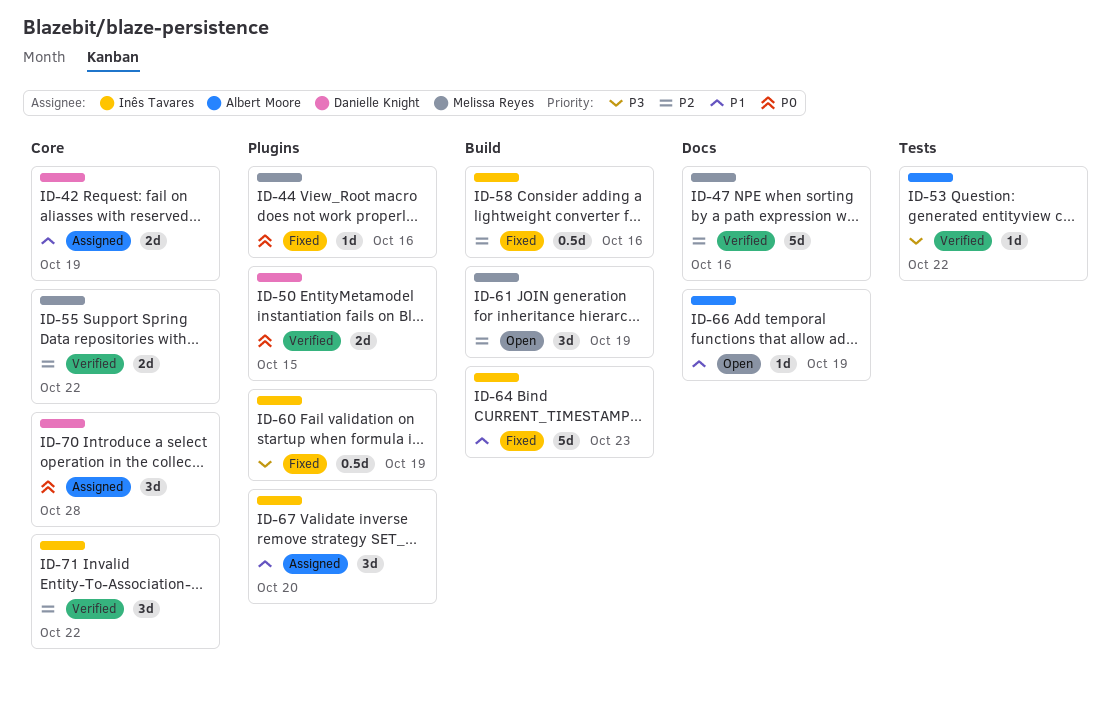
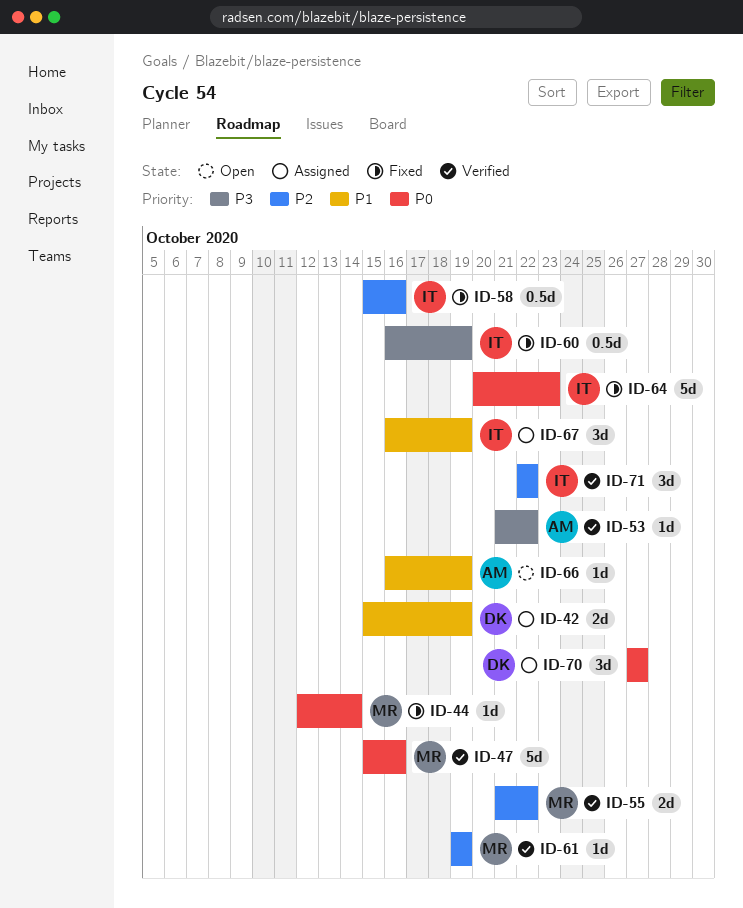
ID-44, due: Oct 16 -> Oct 14
ID-47, priority: P2 -> P0
ID-50: present -> none
ID-61, status: Open -> Verified
ID-61, estimate: 3d -> 1d
ID-64, priority: P1 -> P0
ID-67, due: Oct 20 -> Oct 19
ID-70, due: Oct 28 -> Oct 27

